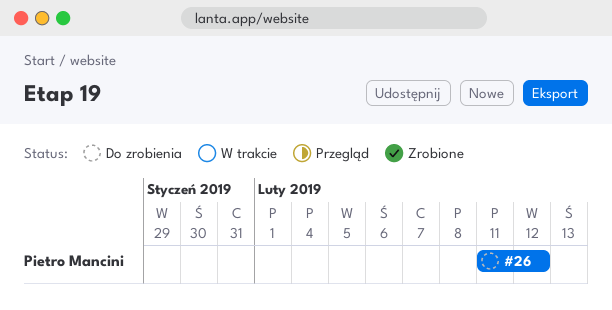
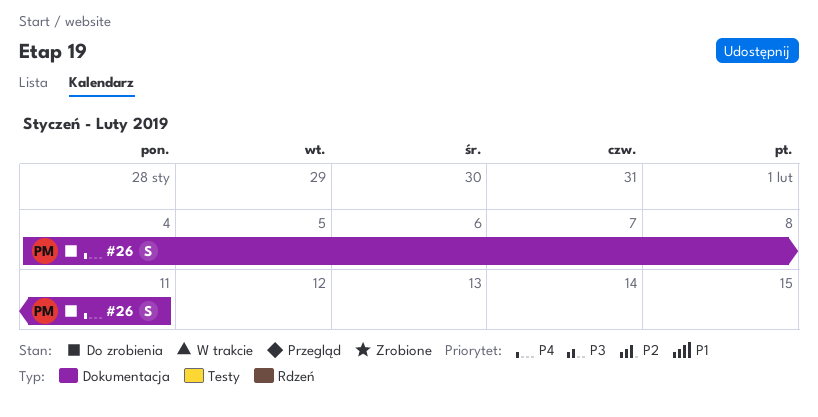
#26, start: Feb 11 -> Feb 4
#26, due: Feb 12 -> Feb 11

